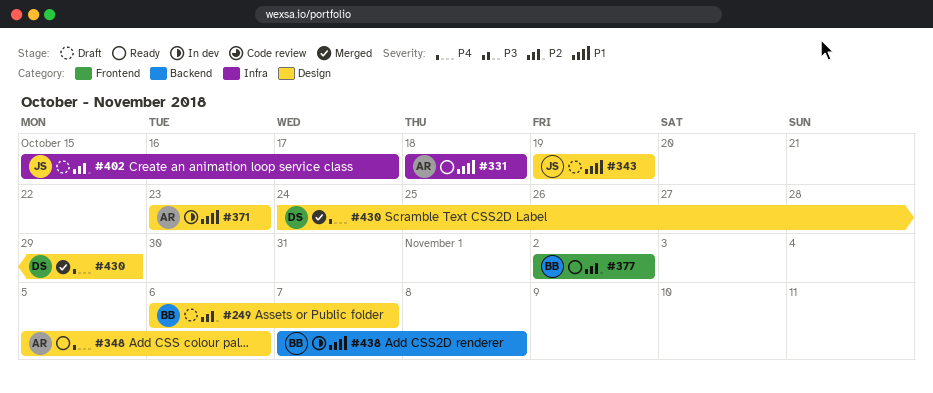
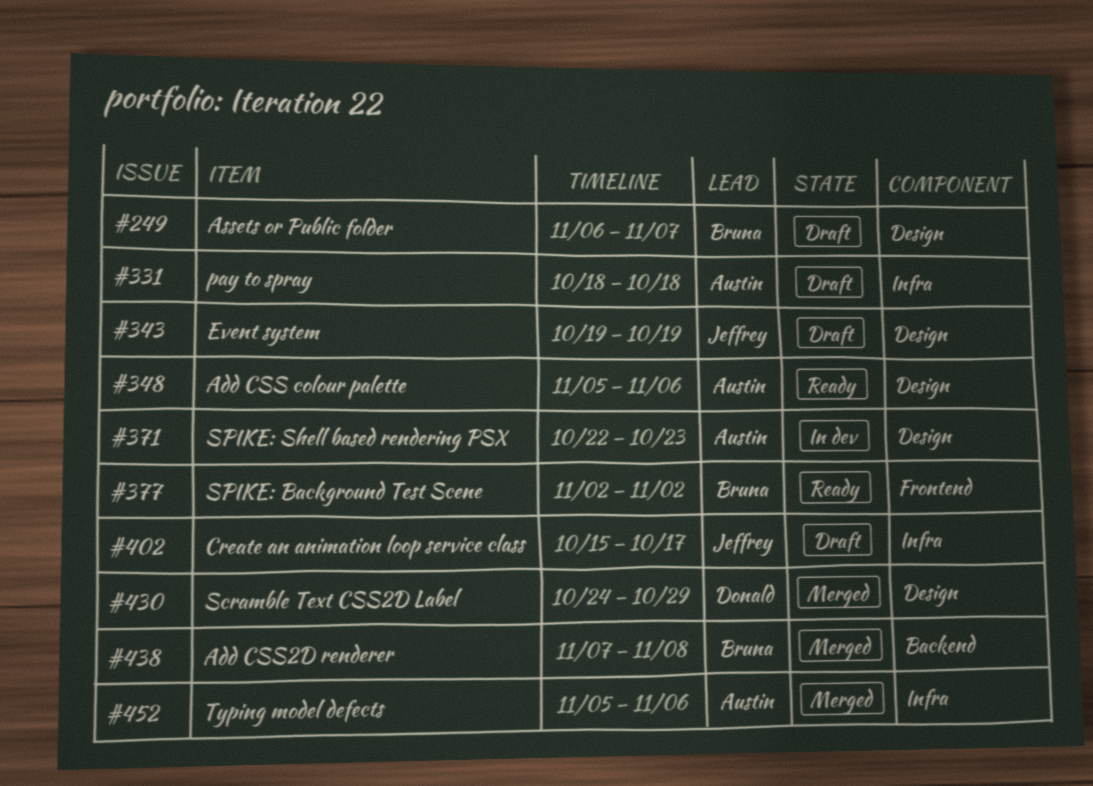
#331, status: Ready -> Draft
#371, start: Oct 23 -> Oct 22
#438, status: In dev -> Merged
#452: none -> present

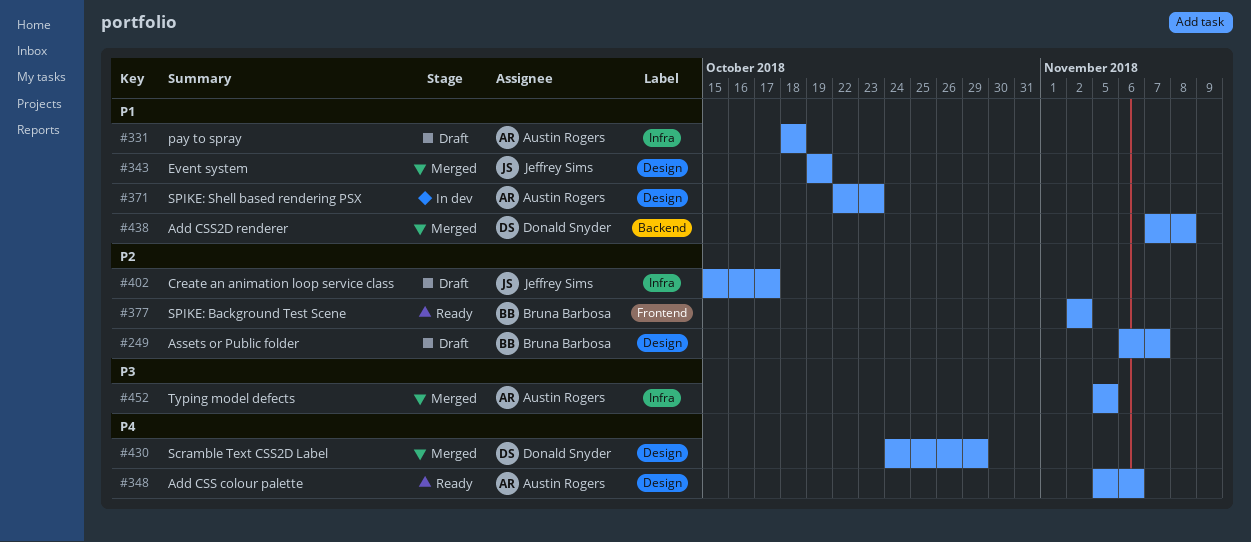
#343, status: Draft -> Merged
#438, owner: Bruna Barbosa -> Donald Snyder
#452, due: Nov 6 -> Nov 5

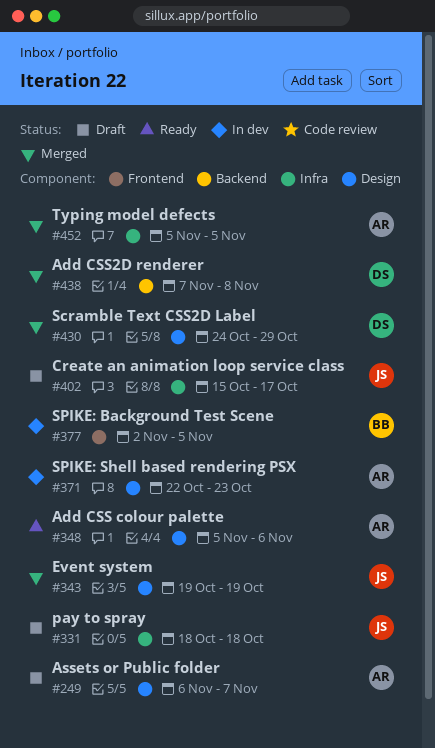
#249, owner: Bruna Barbosa -> Austin Rogers
#331, owner: Austin Rogers -> Jeffrey Sims
#377, status: Ready -> In dev
#377, due: Nov 2 -> Nov 5

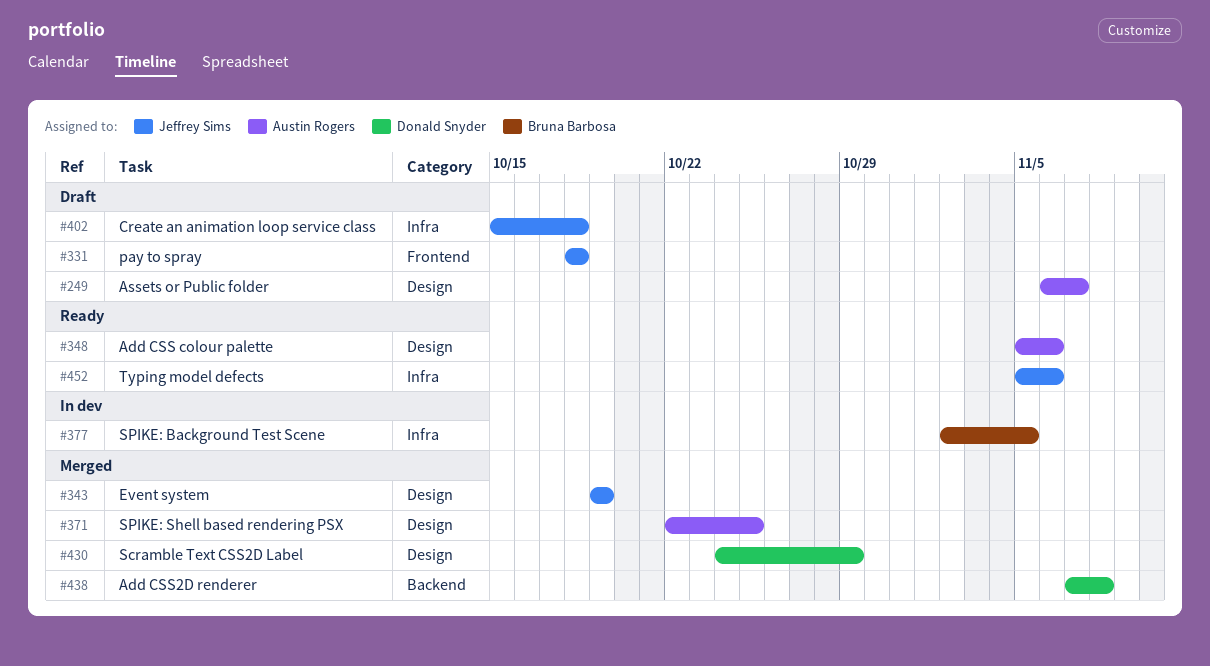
#331, label: Infra -> Frontend
#371, status: In dev -> Merged
#371, due: Oct 23 -> Oct 25
#377, label: Frontend -> Infra
#402, due: Oct 17 -> Oct 18
#452, status: Merged -> Ready
#452, owner: Austin Rogers -> Jeffrey Sims
#452, due: Nov 5 -> Nov 6

